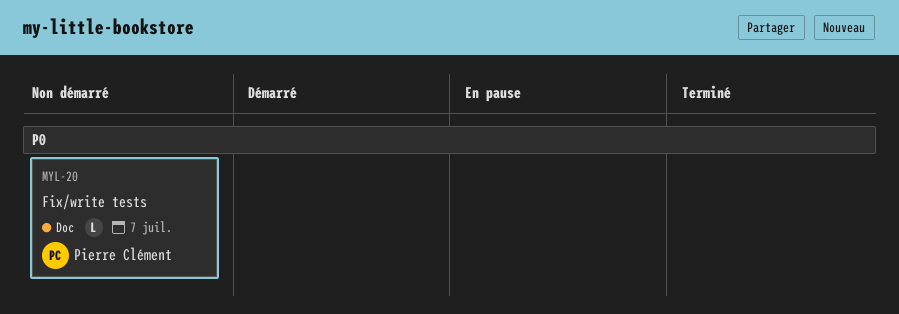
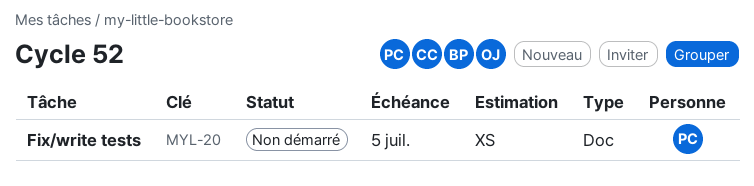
MYL-20, estimate: L -> XS
MYL-20, due: Jul 7 -> Jul 5

